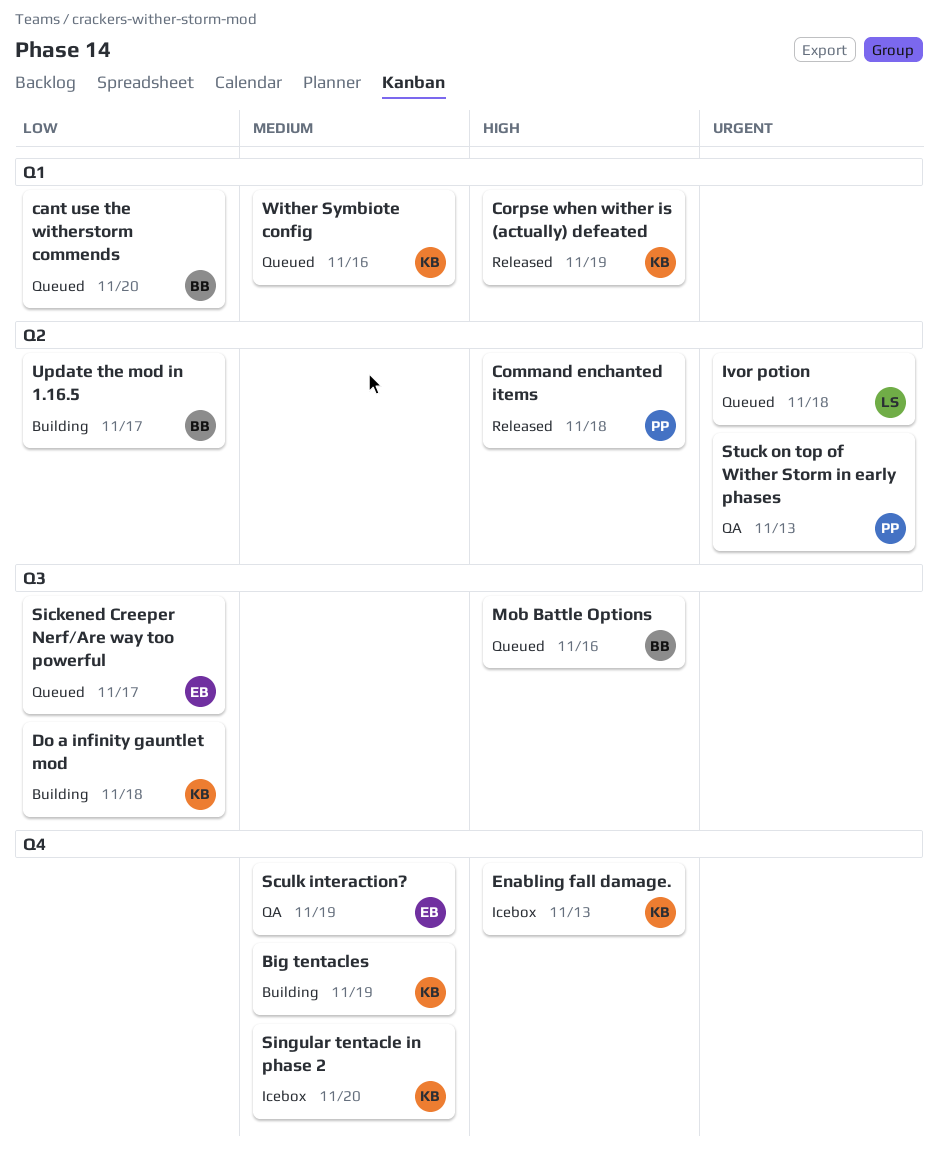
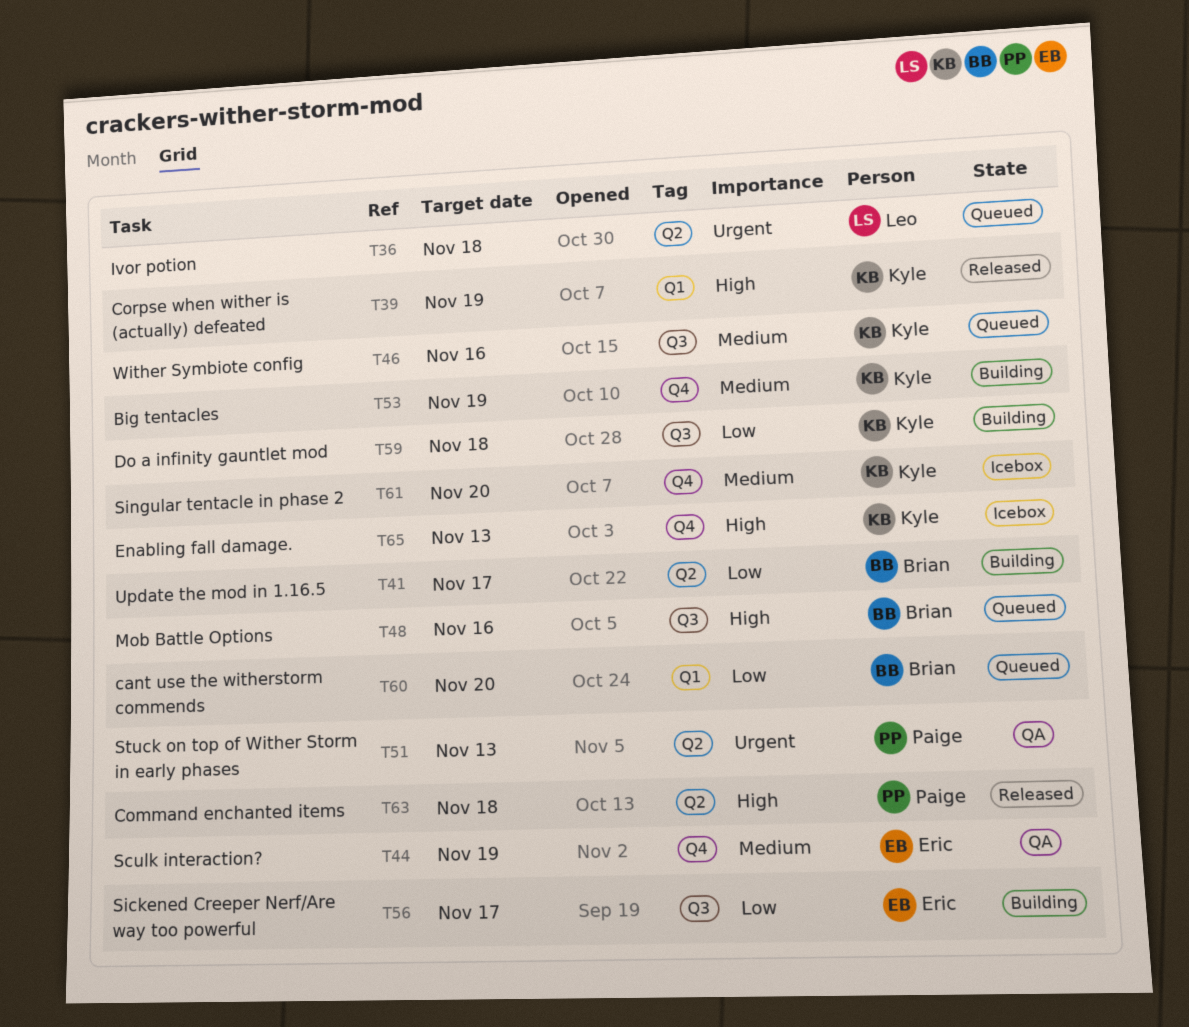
Sickened Creeper Nerf/Are way too powerful, status: Queued -> Building
Wither Symbiote config, label: Q1 -> Q3

